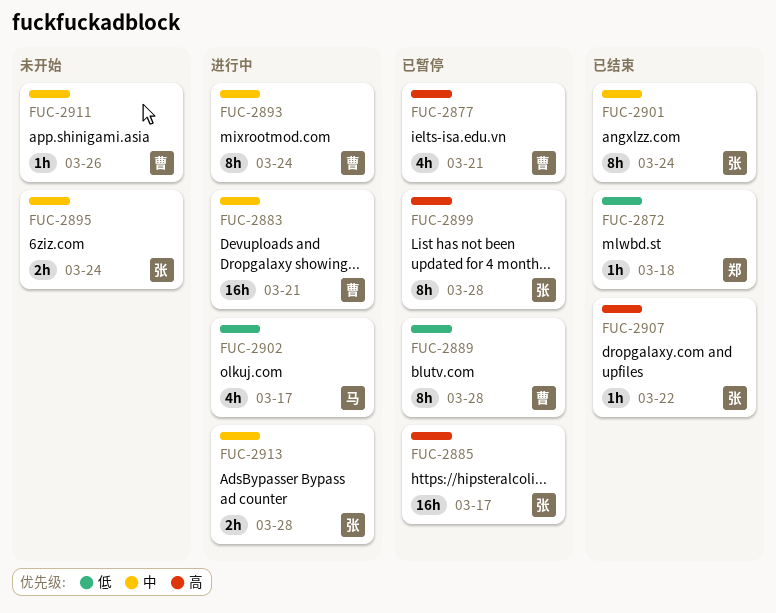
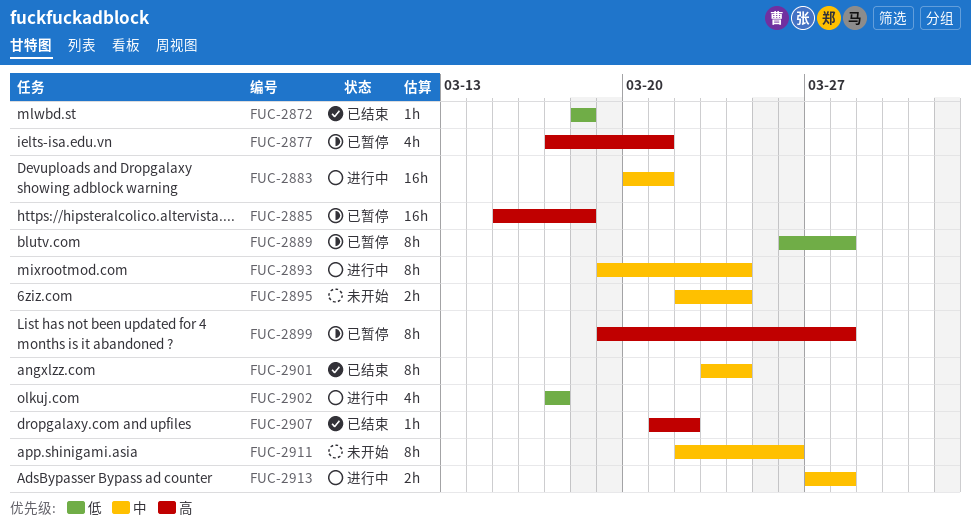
FUC-2885, due: Mar 17 -> Mar 18
FUC-2911, estimate: 1h -> 8h

